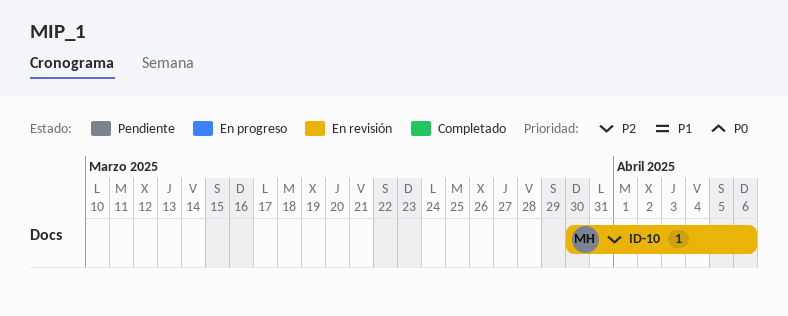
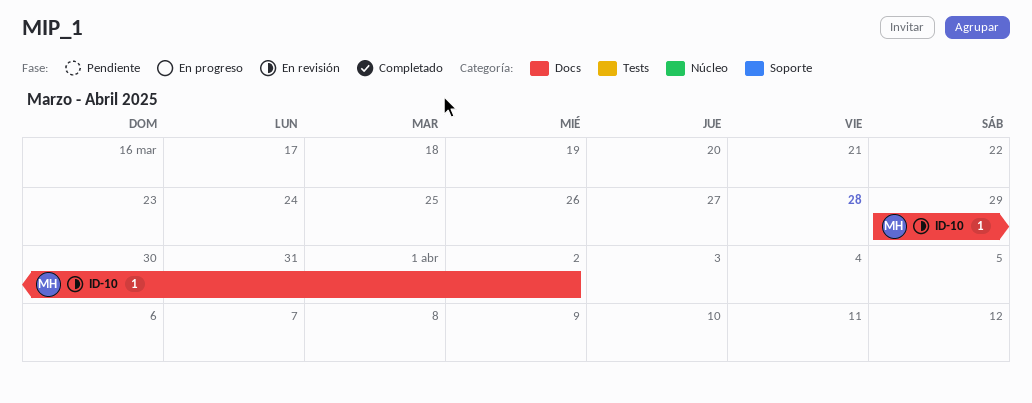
ID-10, start: Mar 30 -> Mar 29
ID-10, due: Apr 6 -> Apr 2

